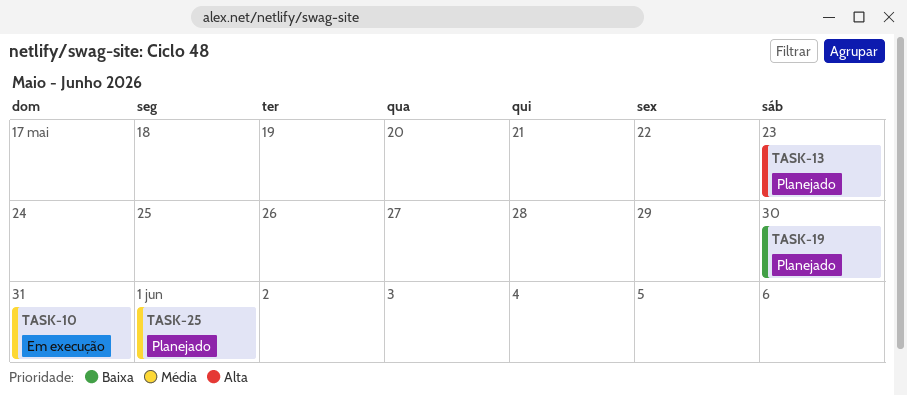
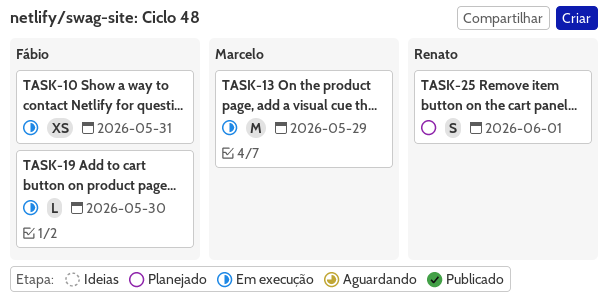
TASK-13, status: Planejado -> Em execução
TASK-13, due: May 23 -> May 29
TASK-19, status: Planejado -> Em execução

